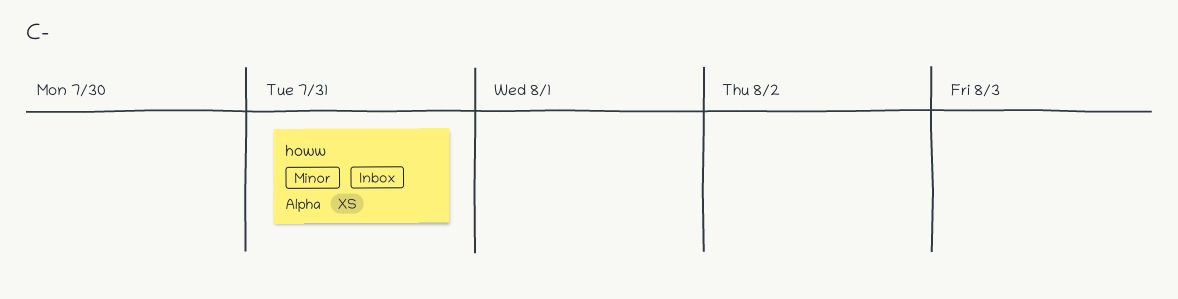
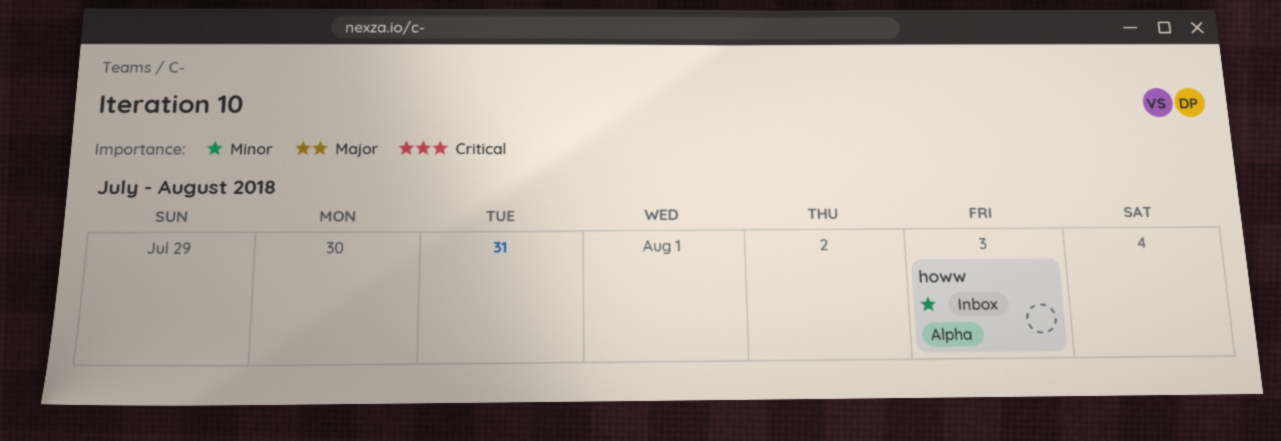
howw, due: Jul 31 -> Aug 3

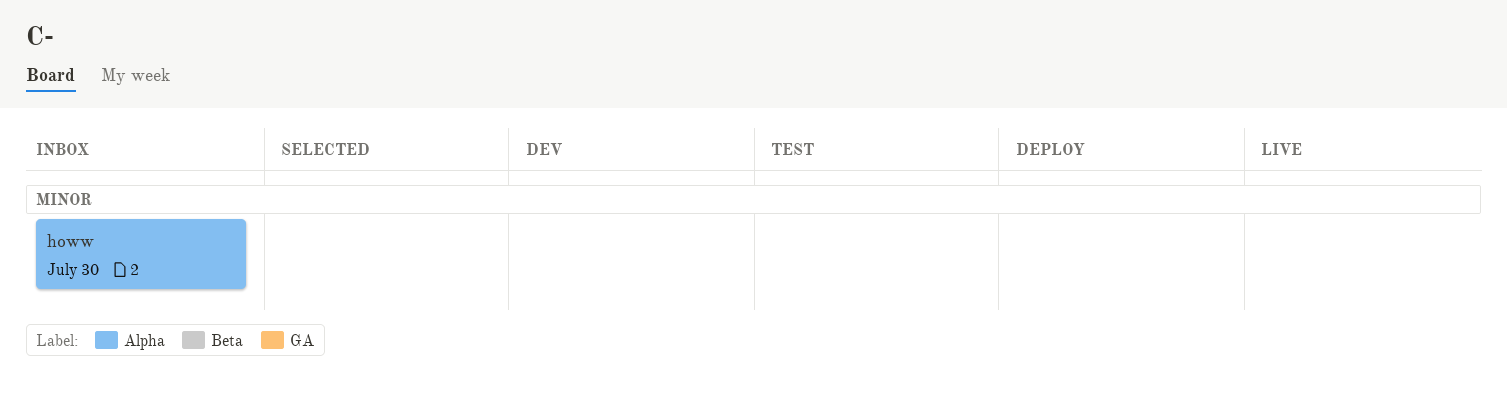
howw, due: Aug 3 -> Jul 30

